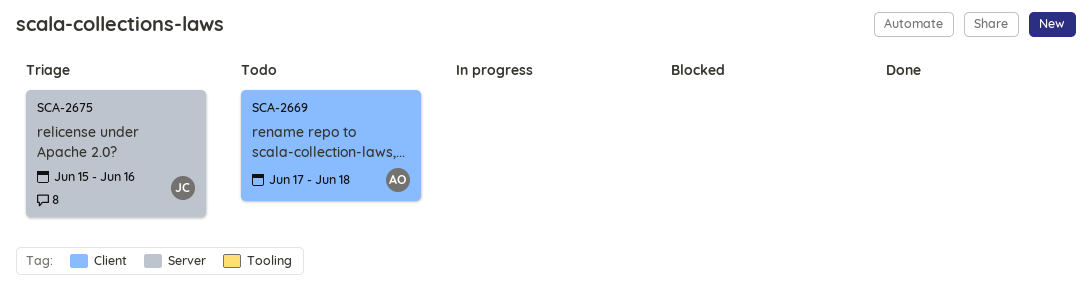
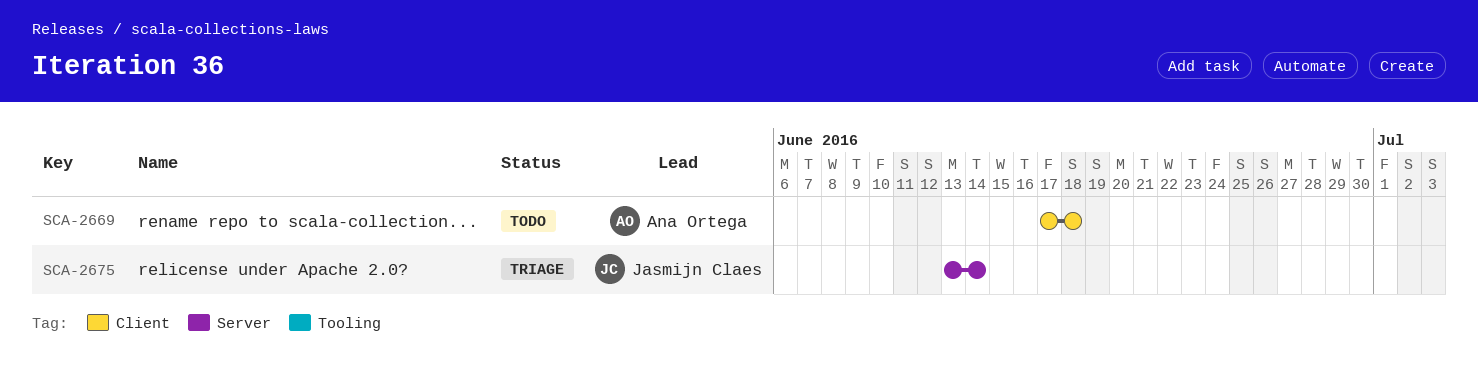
SCA-2675, start: Jun 15 -> Jun 13
SCA-2675, due: Jun 16 -> Jun 14

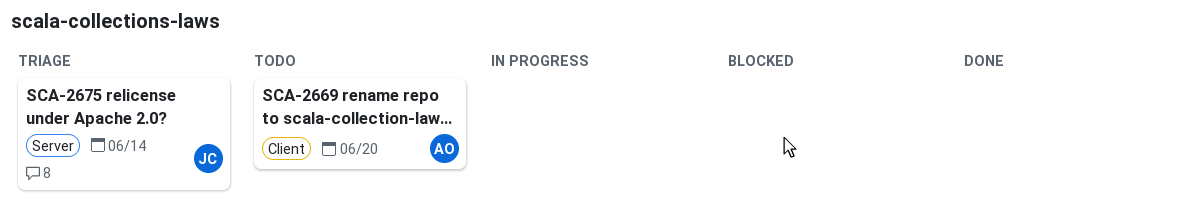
SCA-2669, due: Jun 18 -> Jun 20

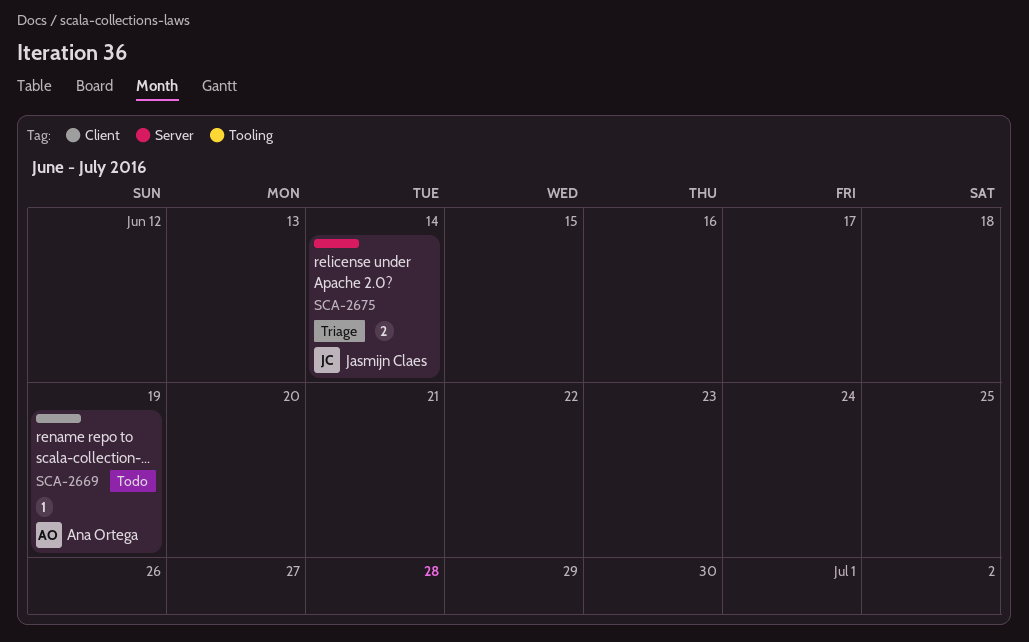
SCA-2669, due: Jun 20 -> Jun 19

